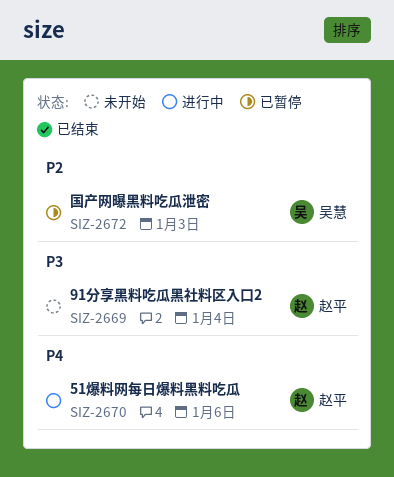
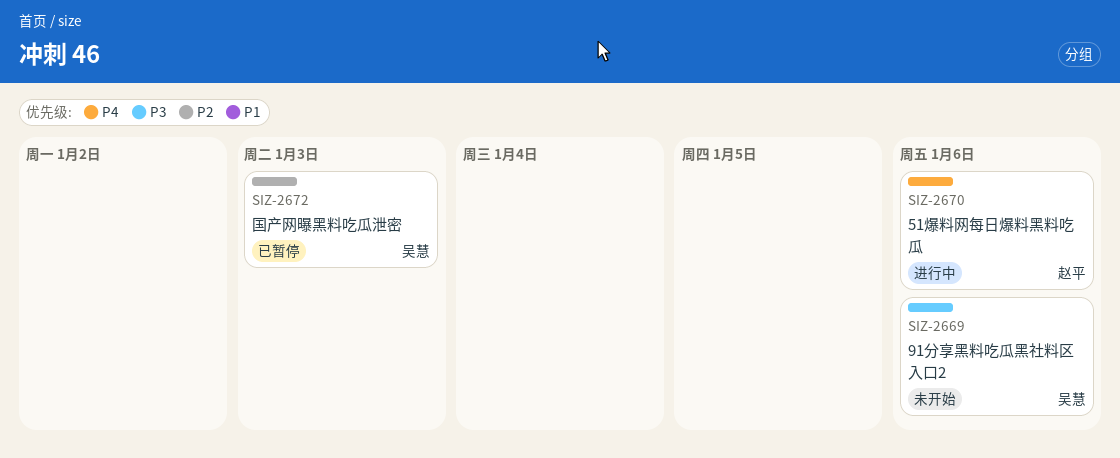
SIZ-2669, owner: 赵平 -> 吴慧
SIZ-2669, due: Jan 4 -> Jan 6

